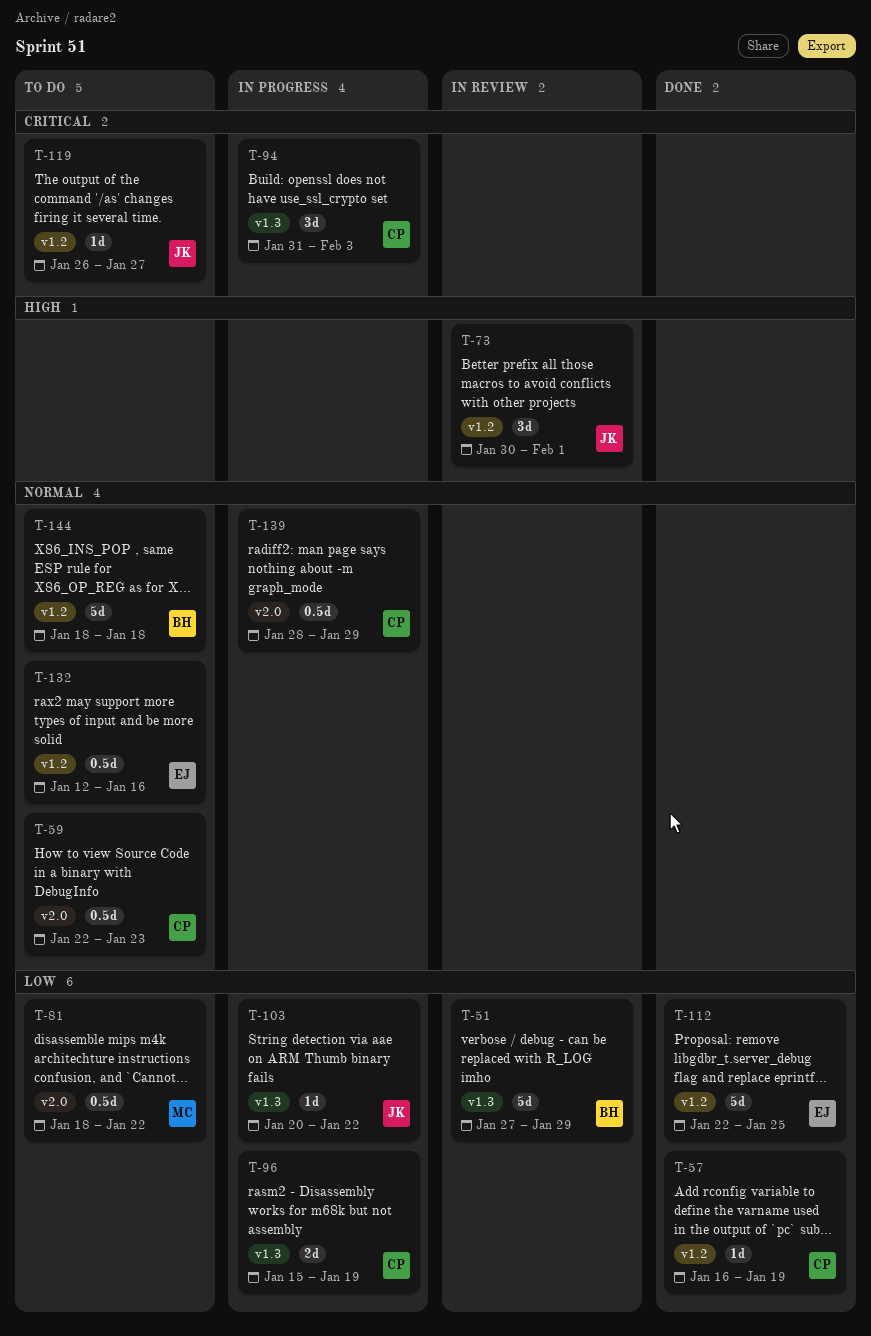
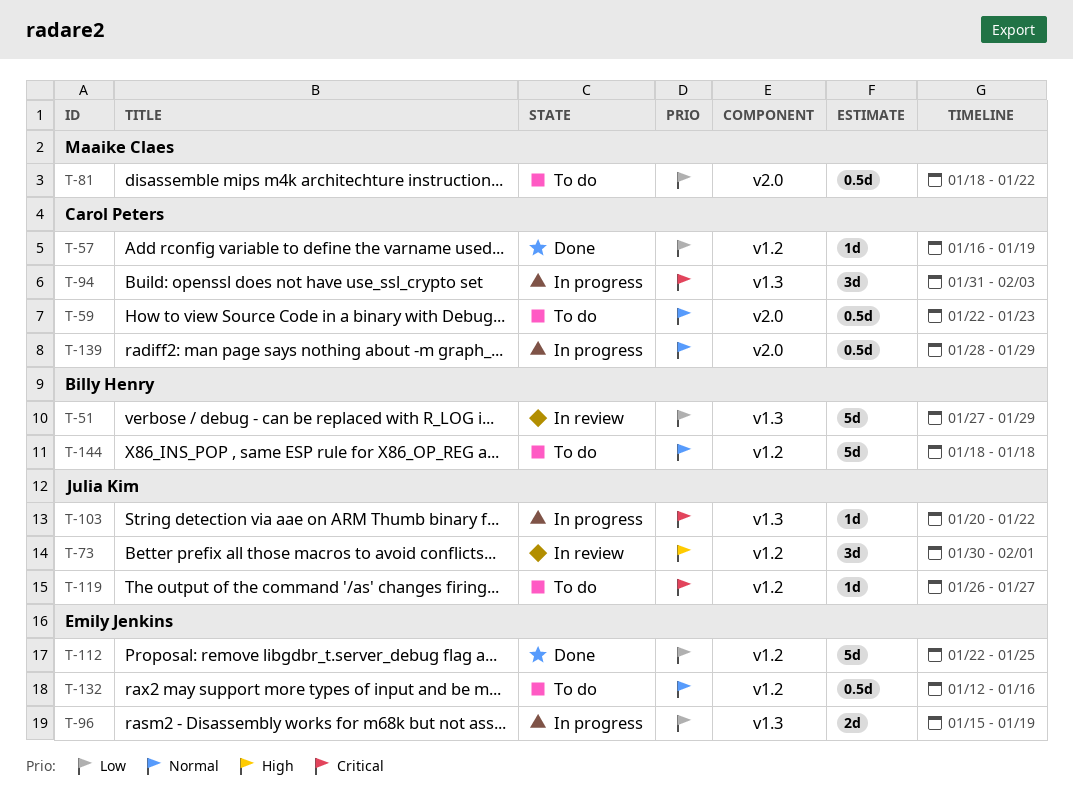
T-96, owner: Carol Peters -> Emily Jenkins
T-103, priority: Low -> Critical

